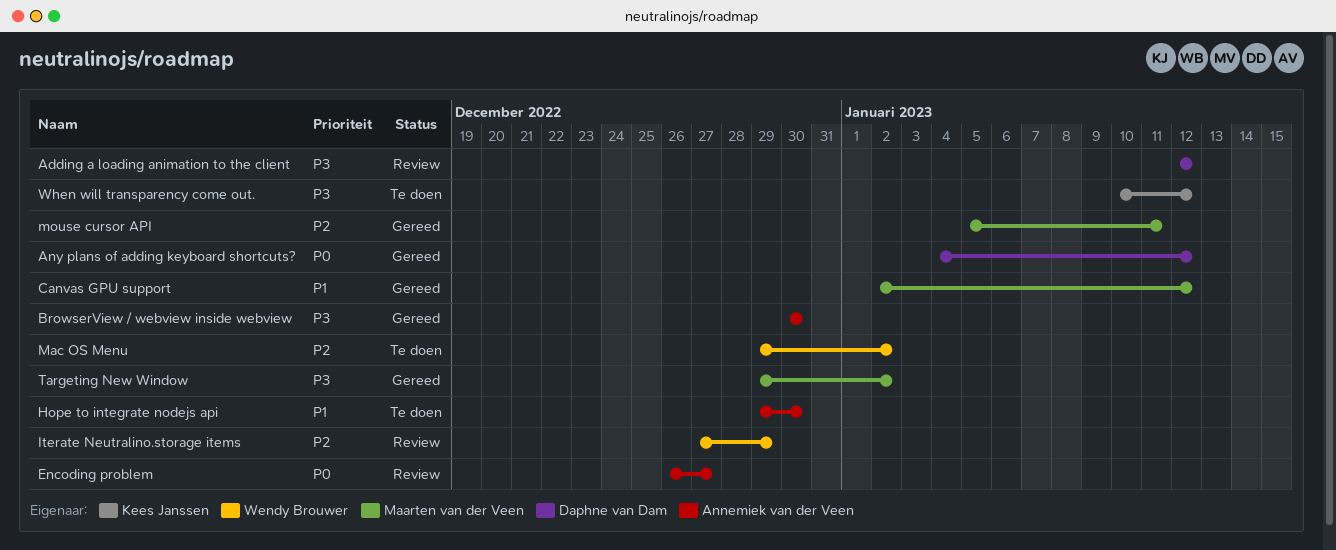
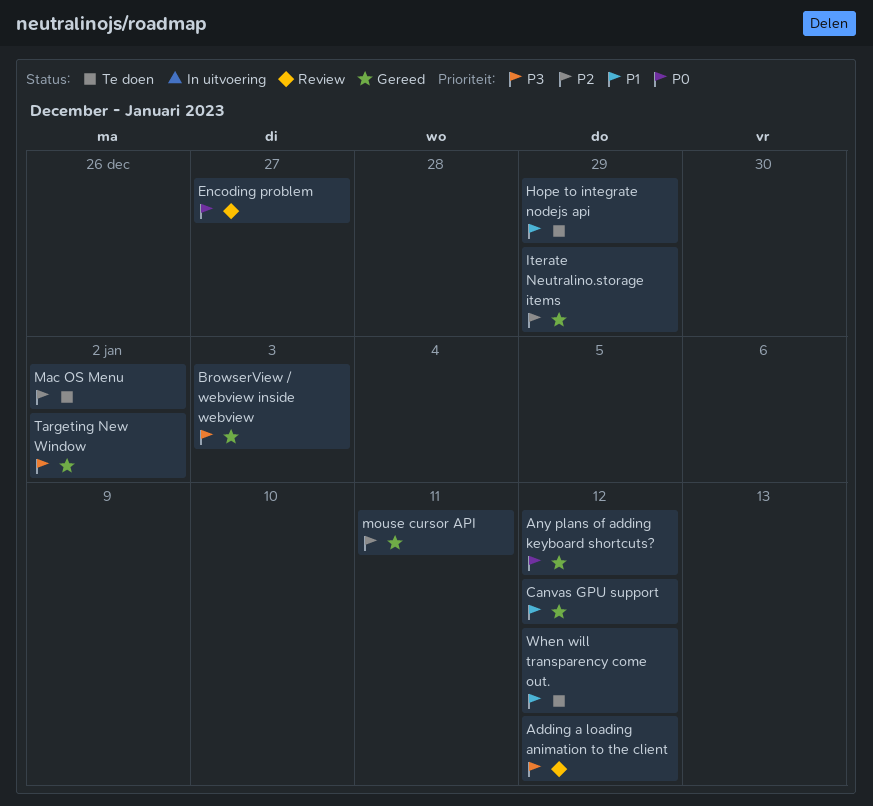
BrowserView / webview inside webview, due: Dec 30 -> Jan 3
Hope to integrate nodejs api, due: Dec 30 -> Dec 29
Iterate Neutralino.storage items, status: Review -> Gereed
When will transparency come out., priority: P3 -> P1

